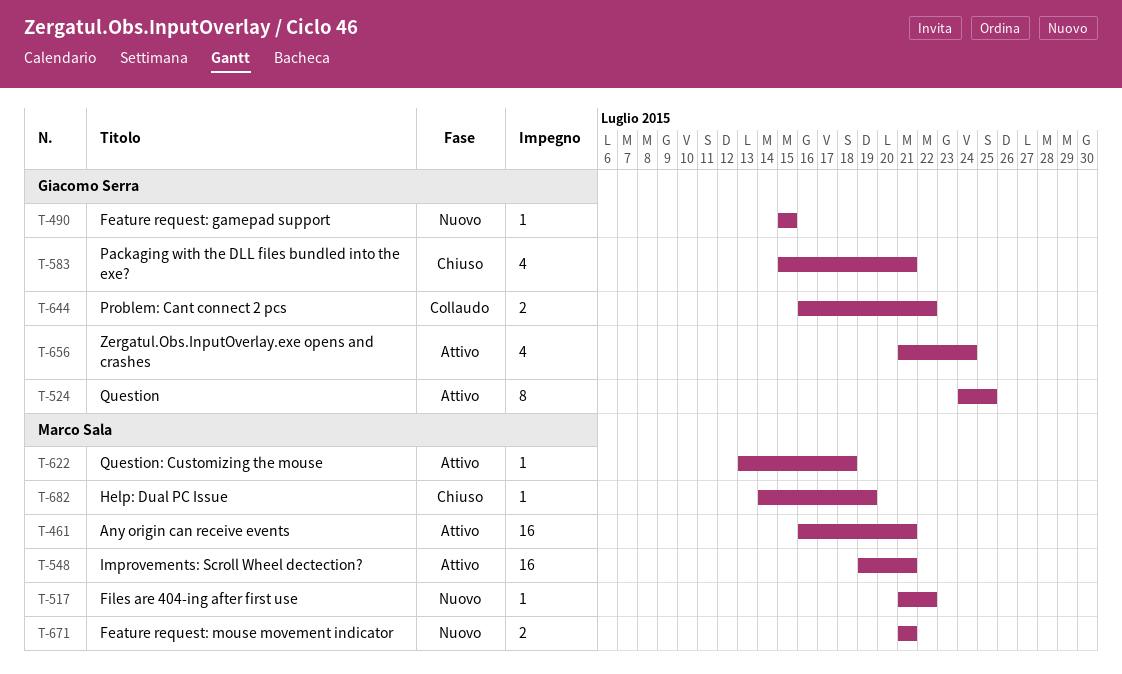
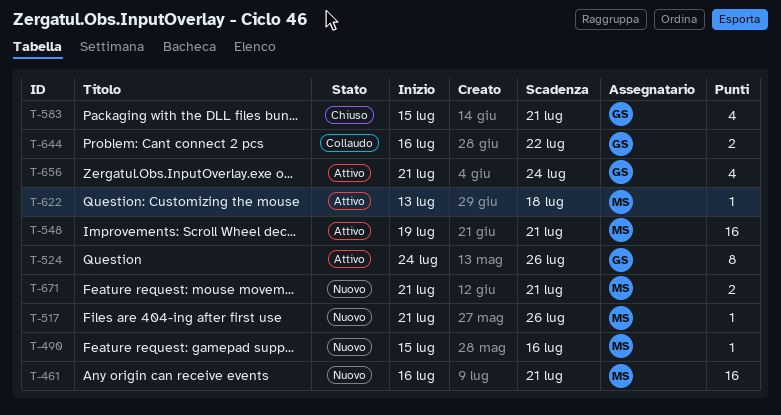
T-461, status: Attivo -> Nuovo
T-490, owner: Giacomo Serra -> Marco Sala
T-490, due: Jul 15 -> Jul 16
T-517, due: Jul 22 -> Jul 26
T-524, due: Jul 25 -> Jul 26
T-682: present -> none

